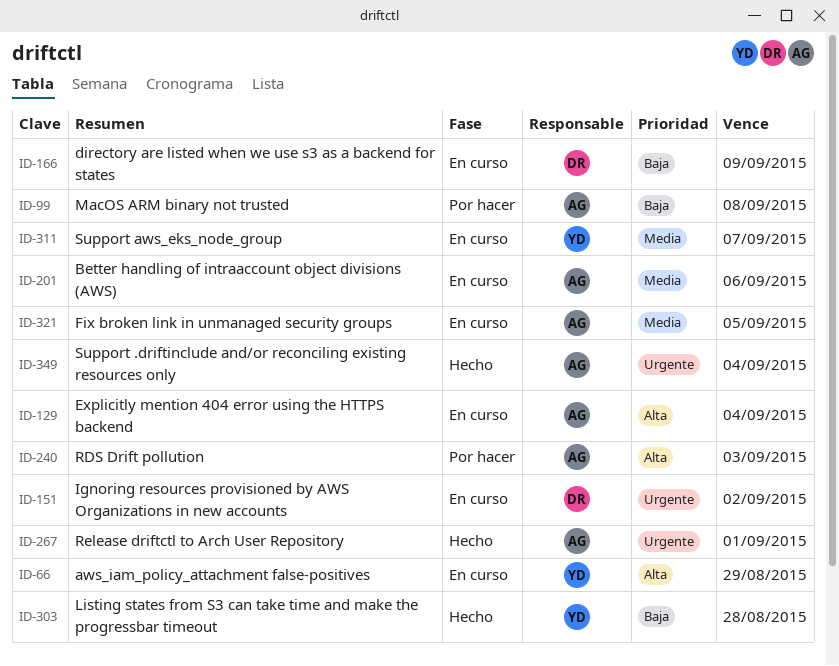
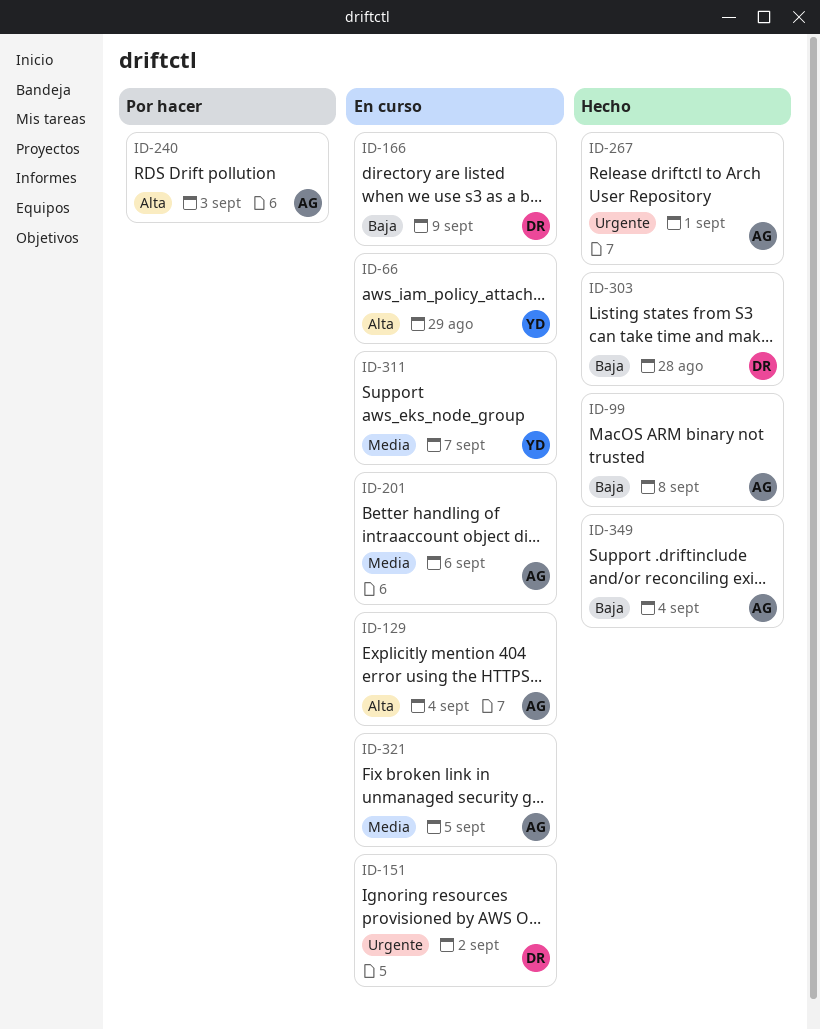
ID-99, status: Por hacer -> Hecho
ID-303, owner: YD -> DR
ID-349, priority: Urgente -> Baja

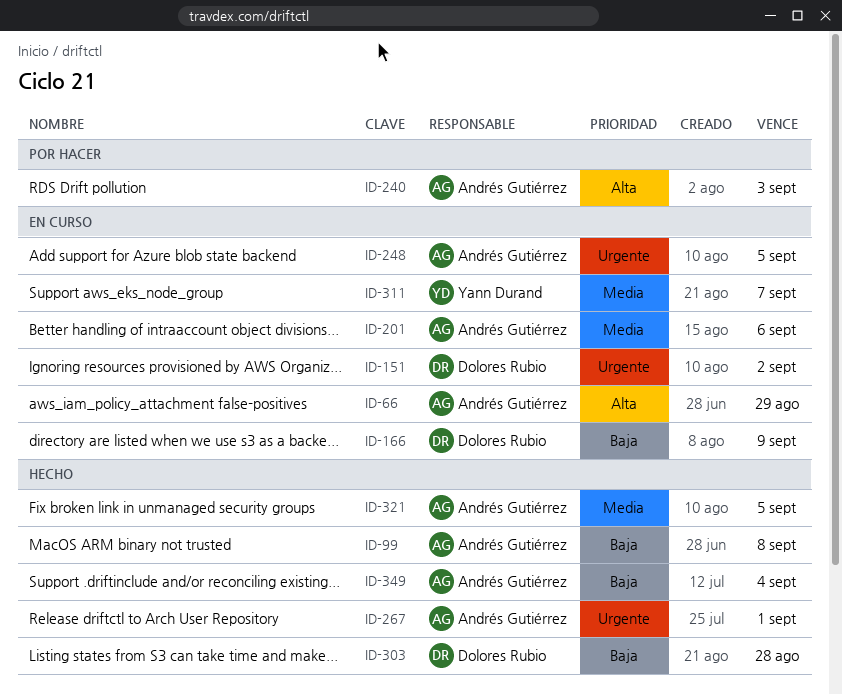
ID-66, owner: Yann Durand -> Andrés Gutiérrez
ID-129: present -> none
ID-248: none -> present
ID-321, status: En curso -> Hecho

